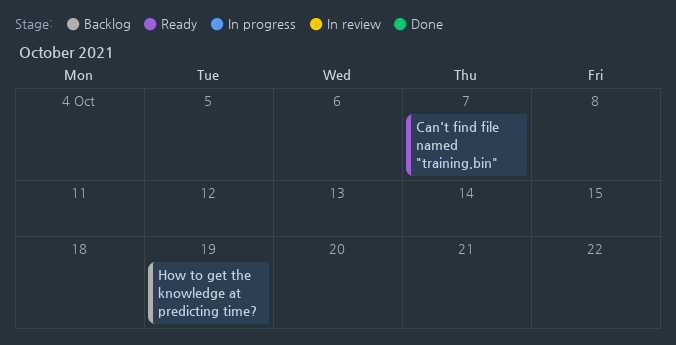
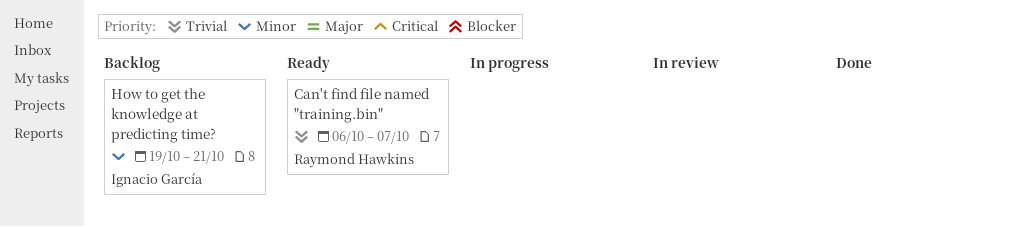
How to get the knowledge at predicting time?, due: Oct 19 -> Oct 21

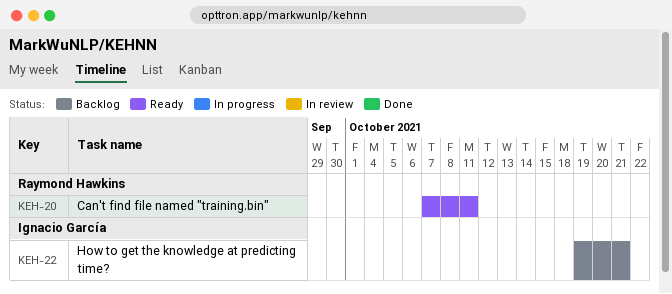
Can't find file named "training.bin", start: Oct 6 -> Oct 7
Can't find file named "training.bin", due: Oct 7 -> Oct 11

